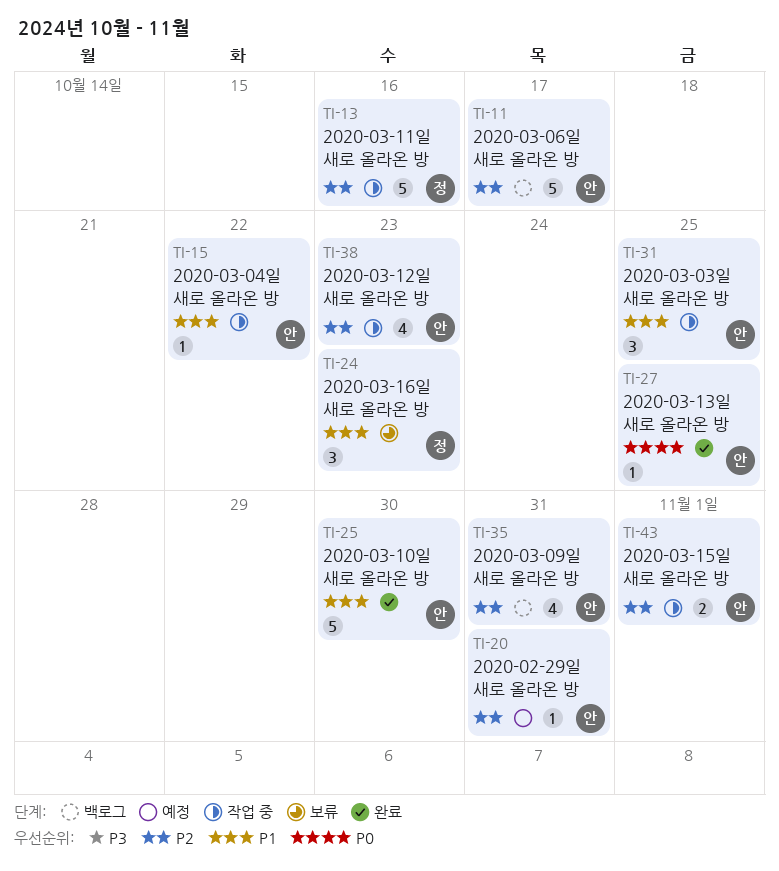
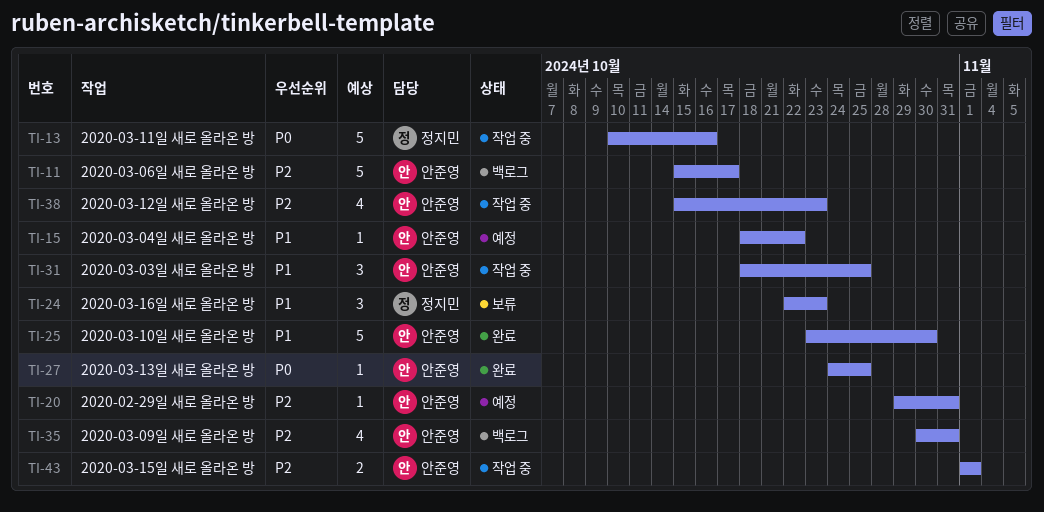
TI-13, priority: P2 -> P0
TI-15, status: 작업 중 -> 예정

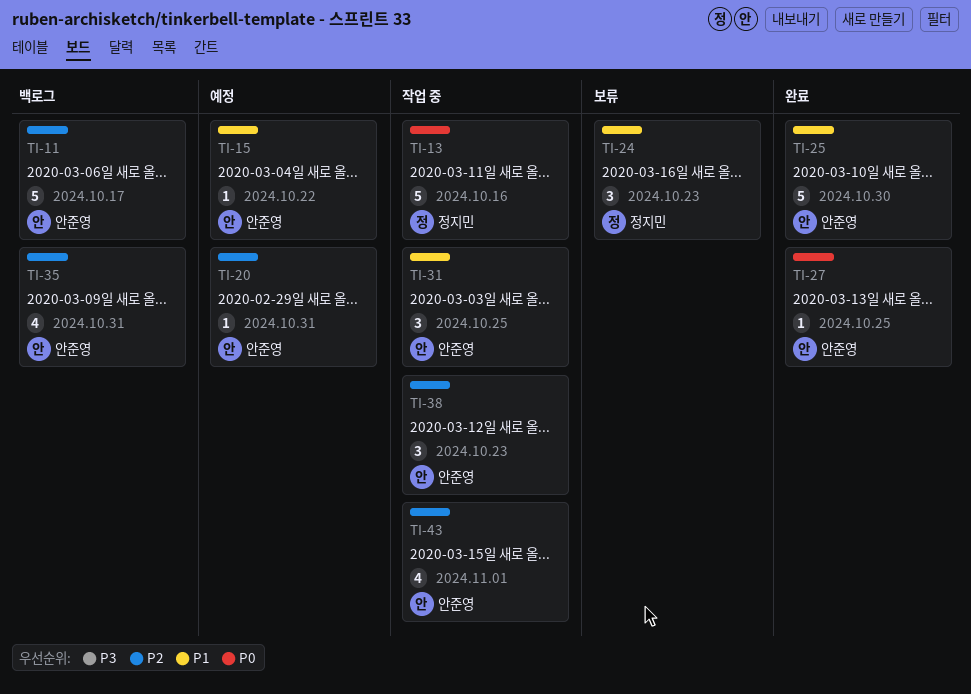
TI-38, estimate: 4 -> 3
TI-43, estimate: 2 -> 4

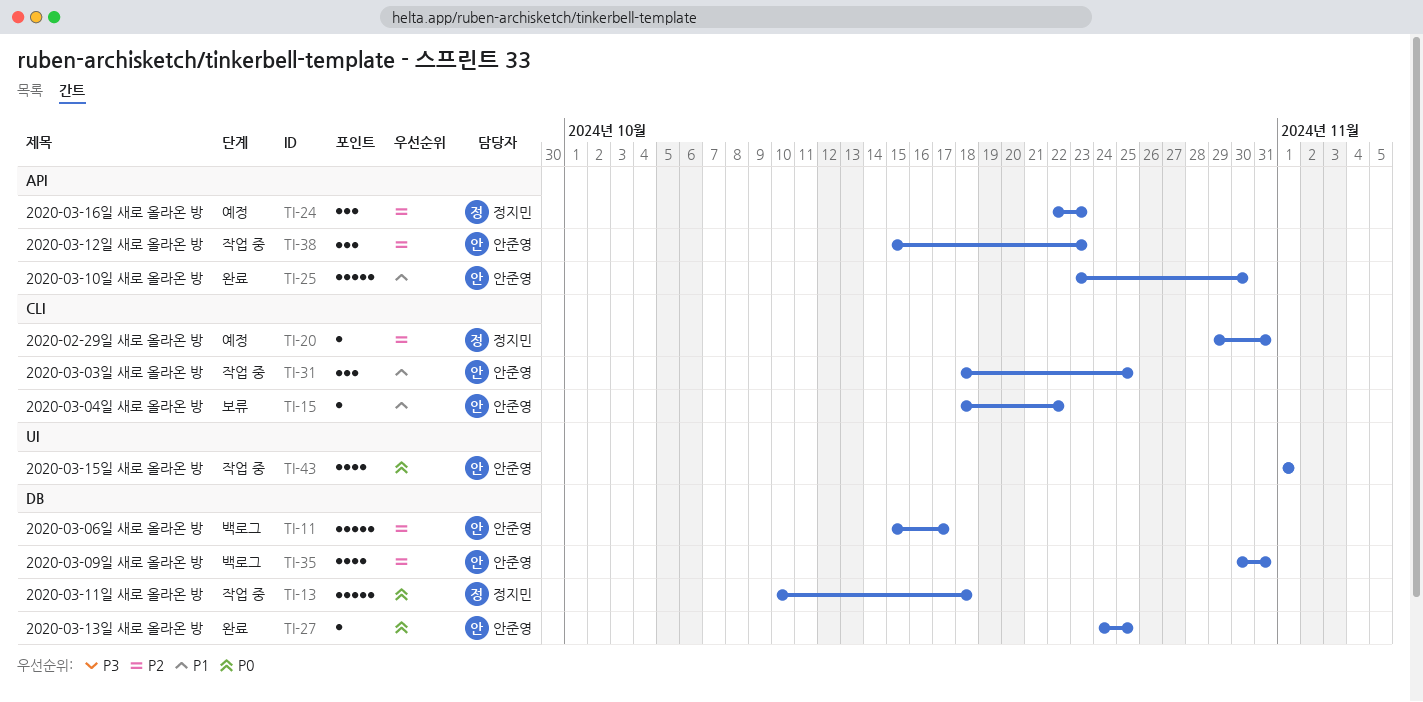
TI-13, due: Oct 16 -> Oct 18
TI-15, status: 예정 -> 보류
TI-20, owner: 안준영 -> 정지민
TI-24, status: 보류 -> 예정
TI-24, priority: P1 -> P2
TI-43, priority: P2 -> P0

